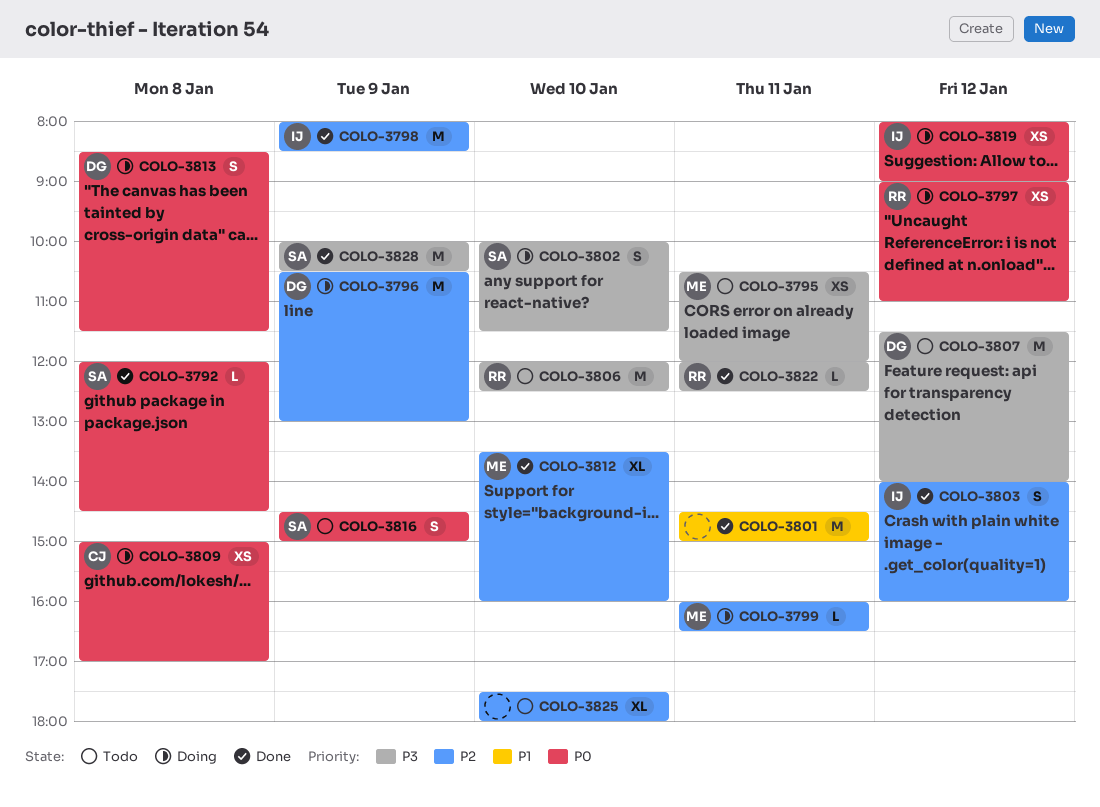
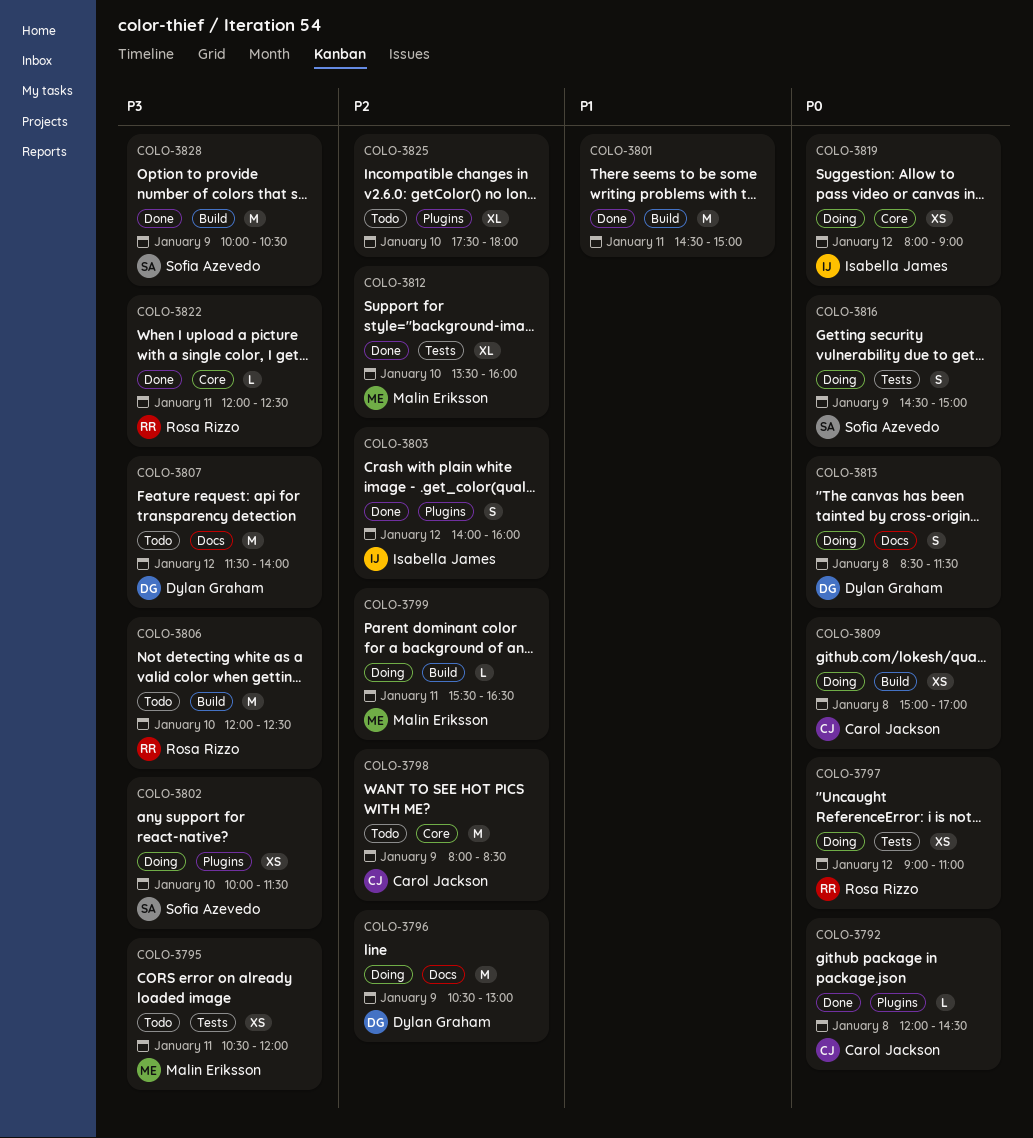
COLO-3792, owner: Sofia Azevedo -> Carol Jackson
COLO-3798, status: Done -> Todo
COLO-3798, owner: Isabella James -> Carol Jackson
COLO-3799, begins: 16:00 -> 15:30
COLO-3802, estimate: S -> XS
COLO-3816, status: Todo -> Doing

